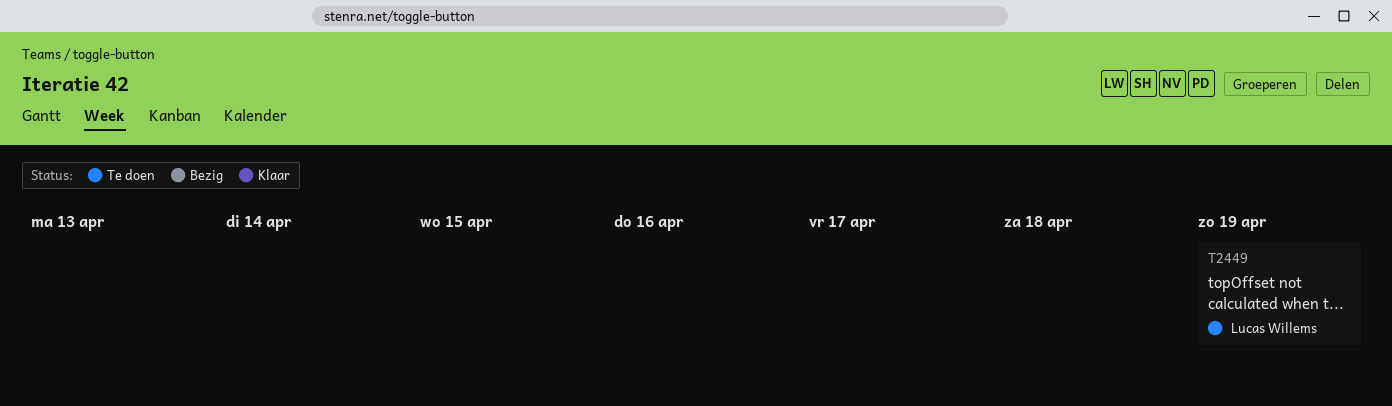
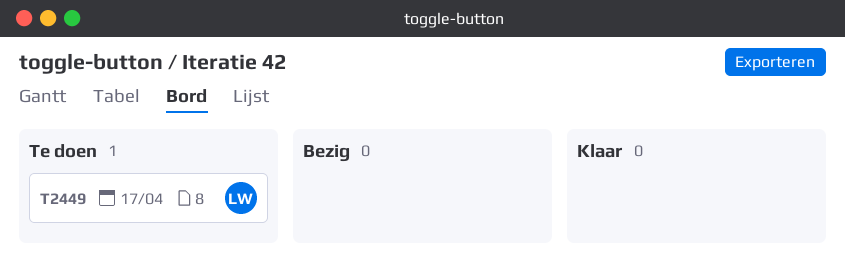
T2449, due: Apr 19 -> Apr 17

